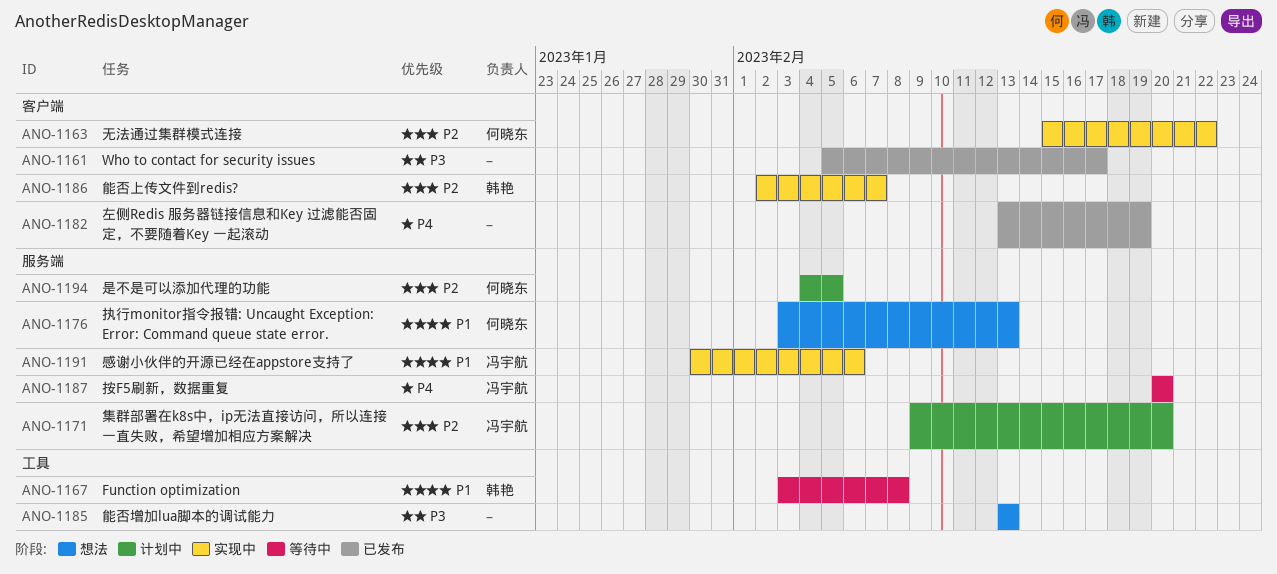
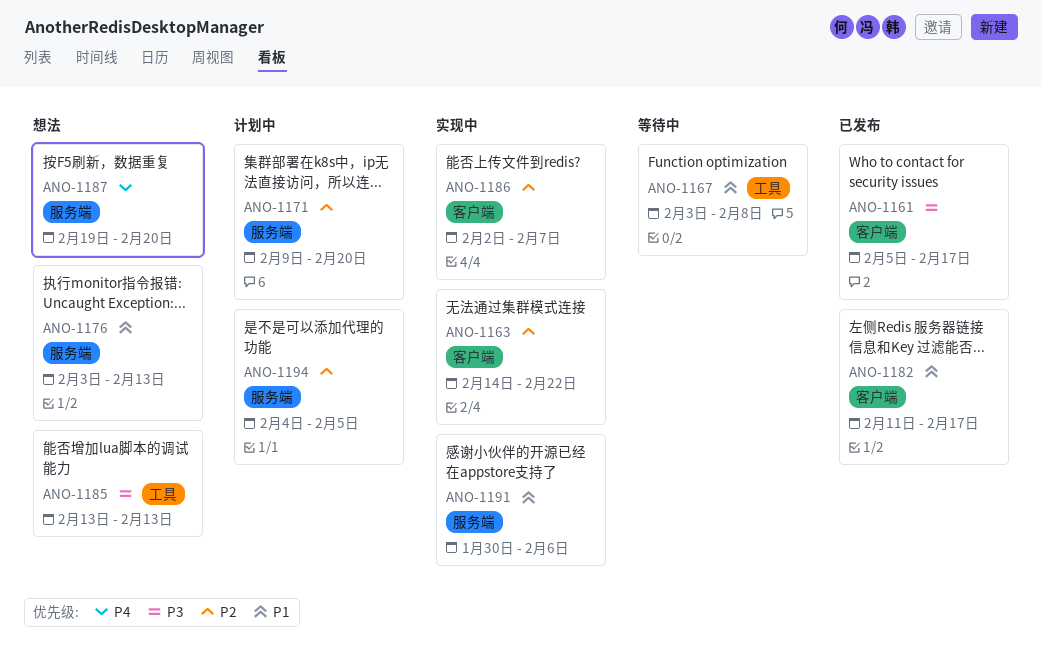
ANO-1163, start: Feb 15 -> Feb 14
ANO-1182, priority: P4 -> P1
ANO-1182, start: Feb 13 -> Feb 11
ANO-1182, due: Feb 19 -> Feb 17
ANO-1187, status: 等待中 -> 想法
ANO-1187, start: Feb 20 -> Feb 19

